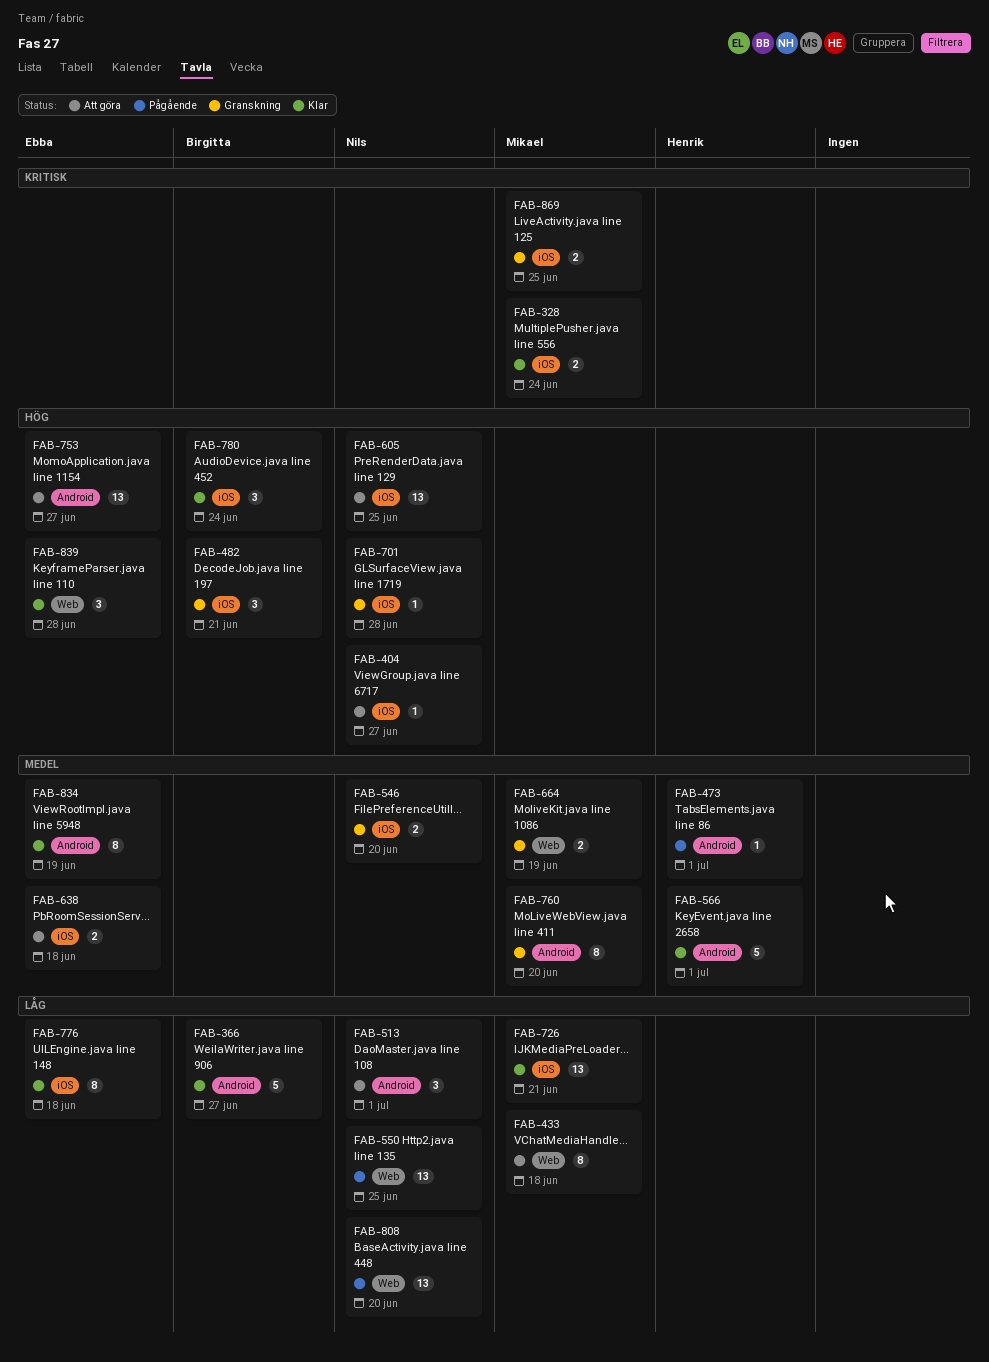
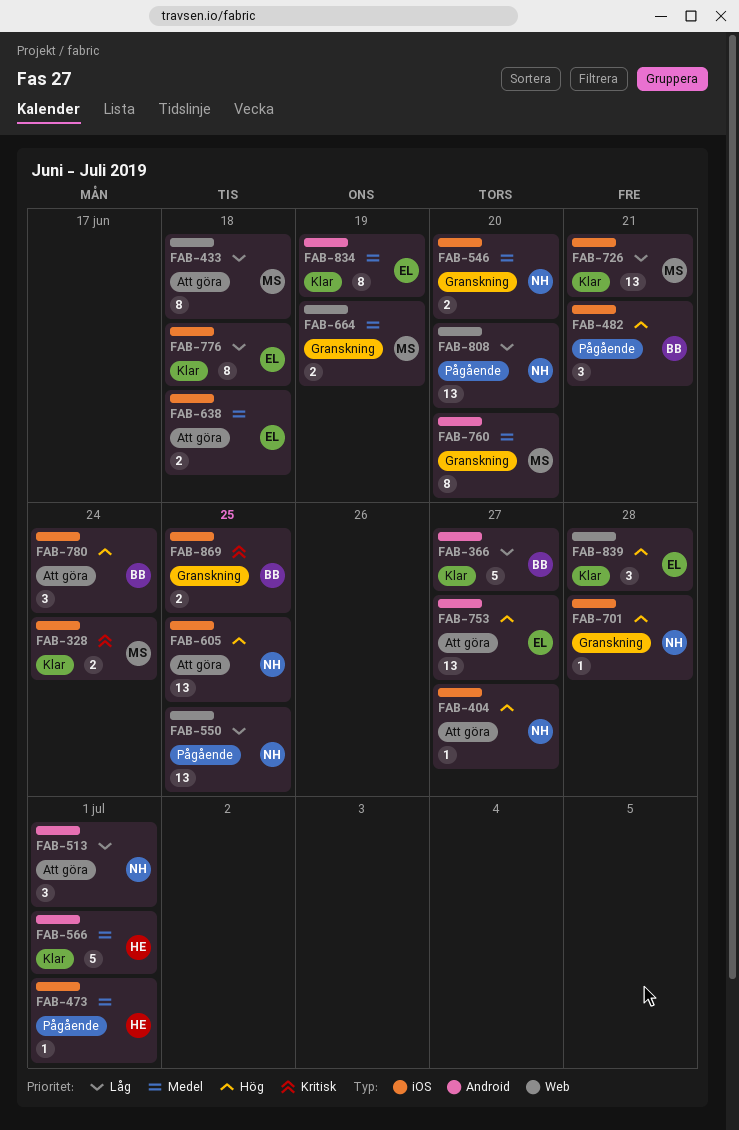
FAB-473, label: Android -> iOS
FAB-482, status: Granskning -> Pågående
FAB-780, status: Klar -> Att göra
FAB-869, owner: Mikael -> Birgitta

